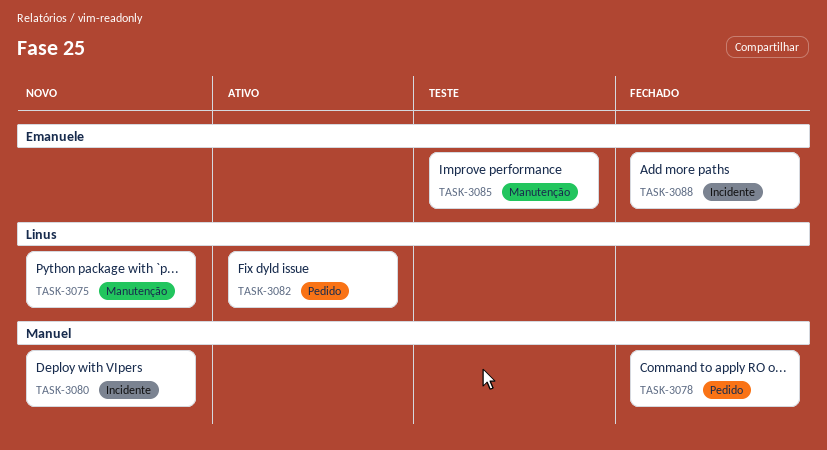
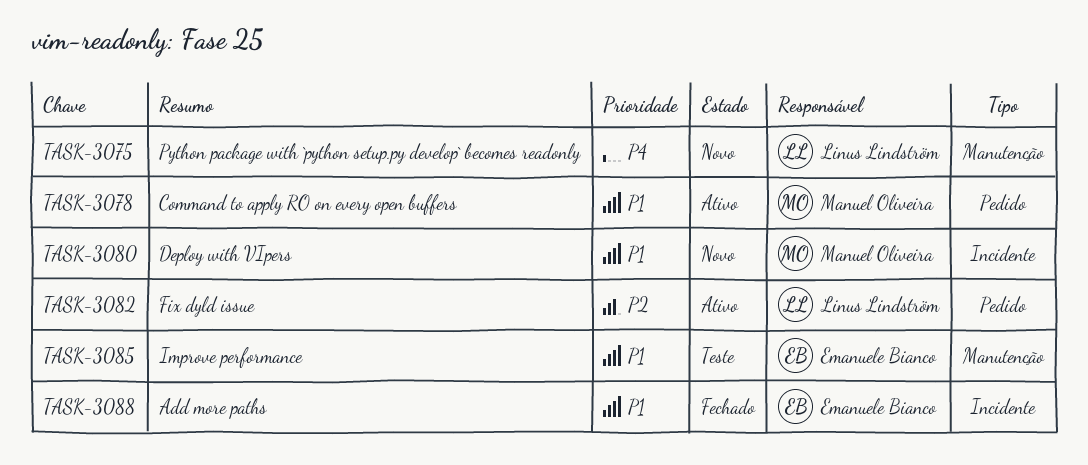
TASK-3078, status: Fechado -> Ativo

